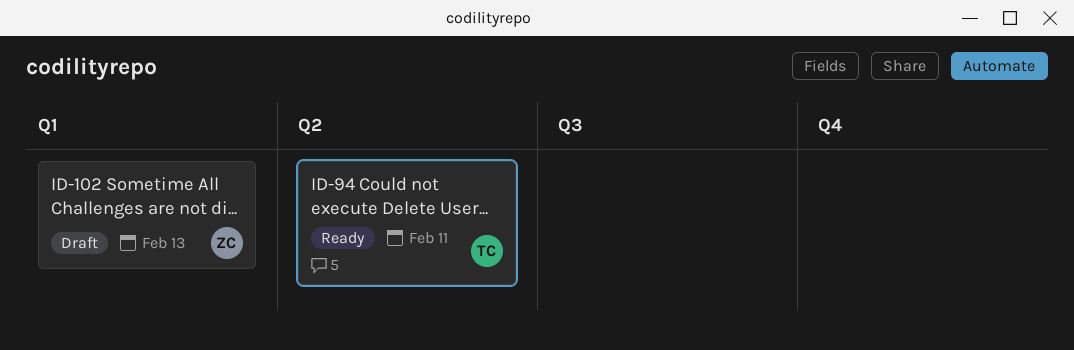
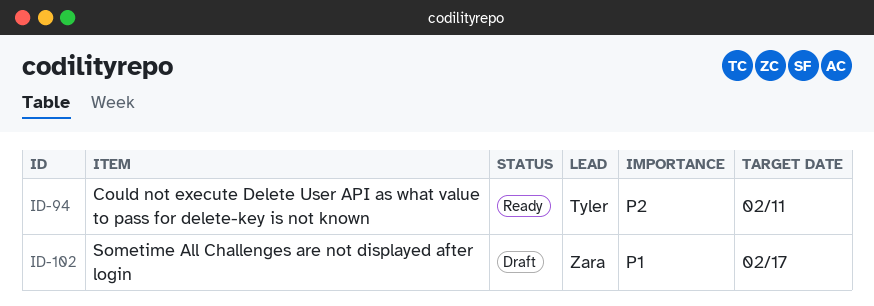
ID-102, due: Feb 13 -> Feb 17

